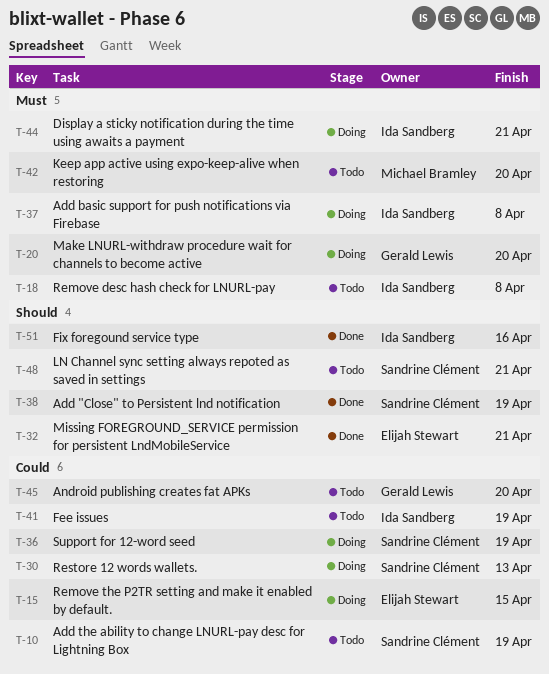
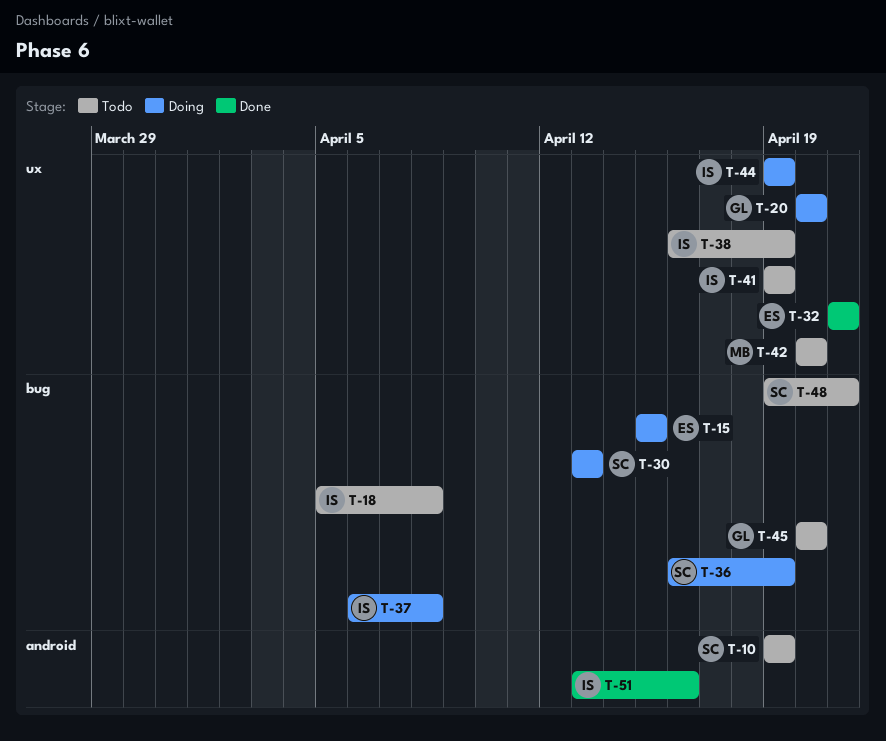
T-38, status: Done -> Todo
T-38, owner: Sandrine Clément -> Ida Sandberg
T-44, due: Apr 21 -> Apr 19

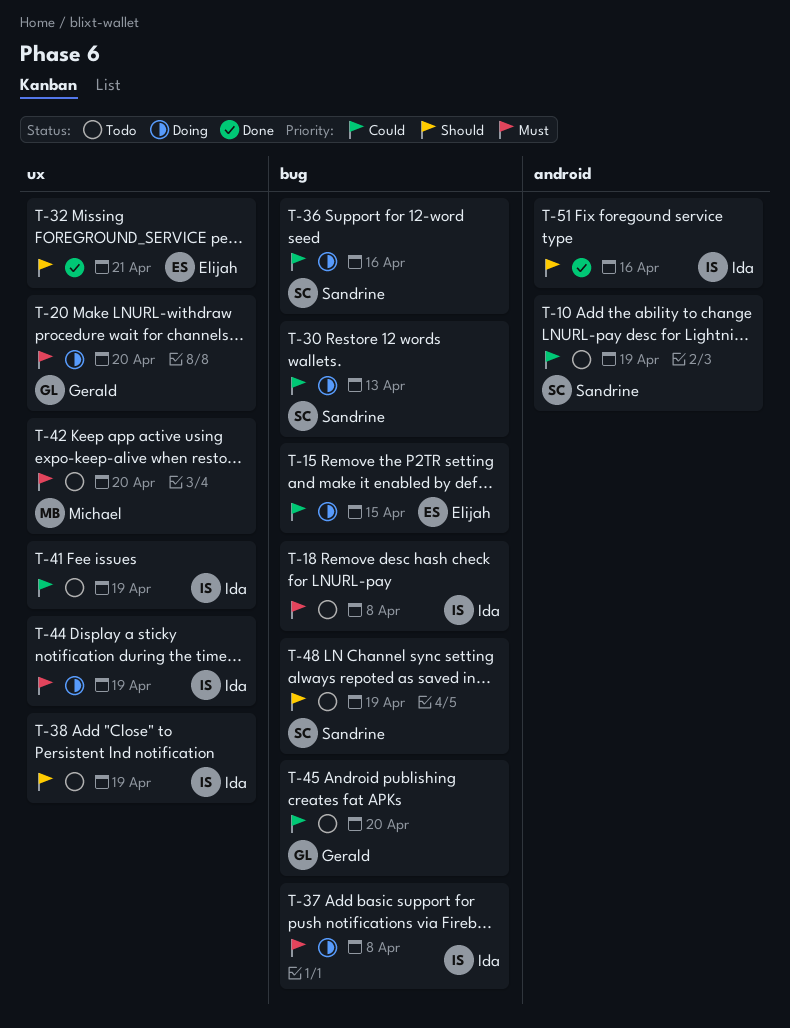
T-36, due: Apr 19 -> Apr 16
T-48, due: Apr 21 -> Apr 19

